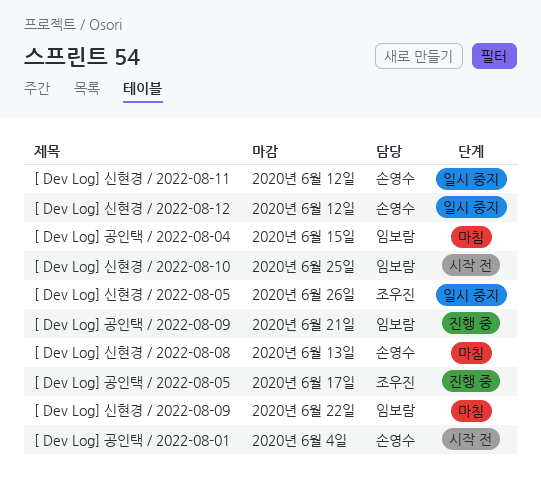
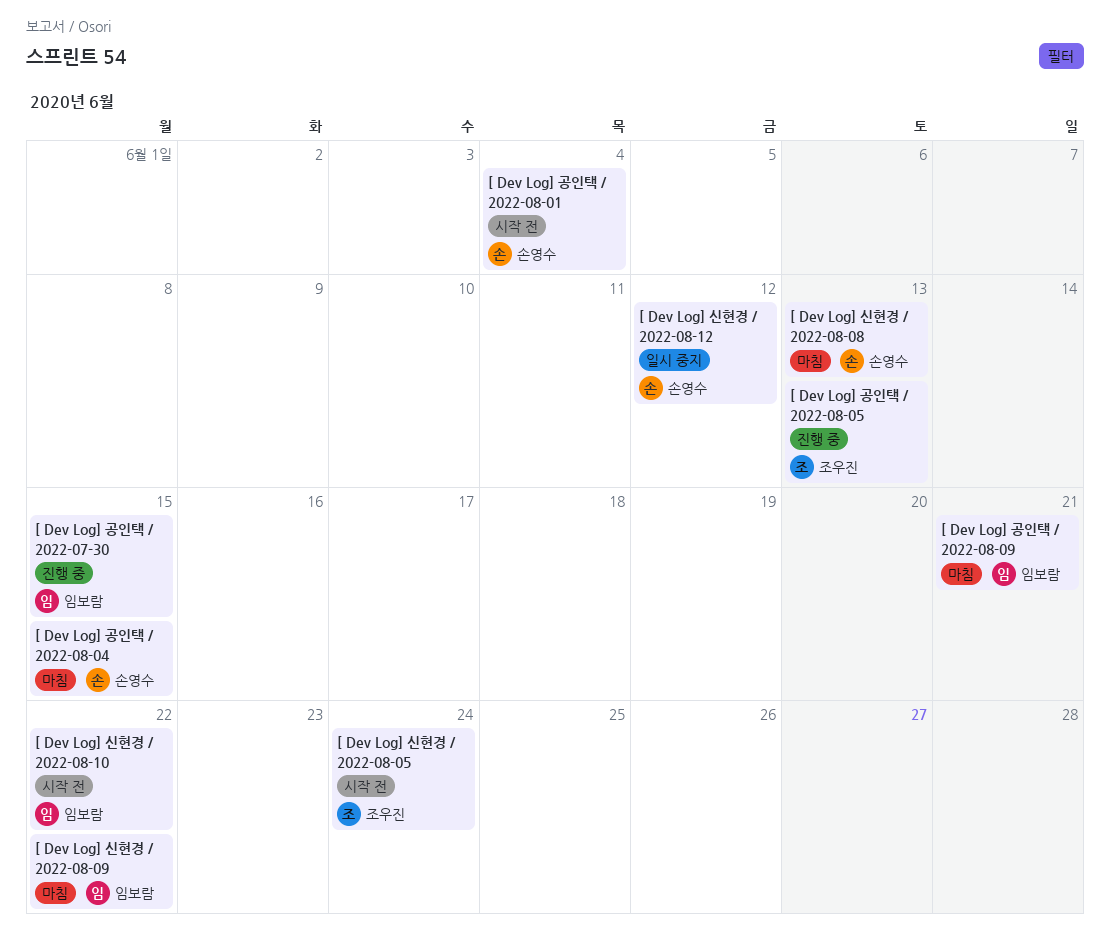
[ Dev Log] 공인택 / 2022-07-30: none -> present
[ Dev Log] 공인택 / 2022-08-04, owner: 임보람 -> 손영수
[ Dev Log] 공인택 / 2022-08-05, due: Jun 17 -> Jun 13
[ Dev Log] 공인택 / 2022-08-09, status: 진행 중 -> 마침
[ Dev Log] 신현경 / 2022-08-05, status: 일시 중지 -> 시작 전
[ Dev Log] 신현경 / 2022-08-05, due: Jun 26 -> Jun 24
[ Dev Log] 신현경 / 2022-08-10, due: Jun 25 -> Jun 22
[ Dev Log] 신현경 / 2022-08-11: present -> none

